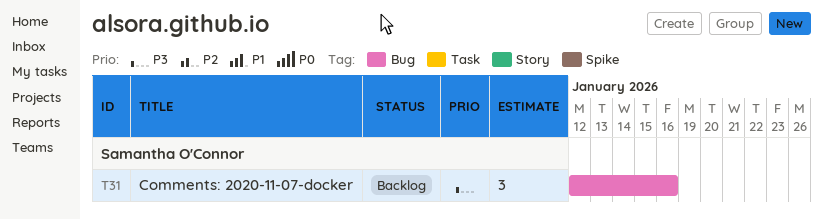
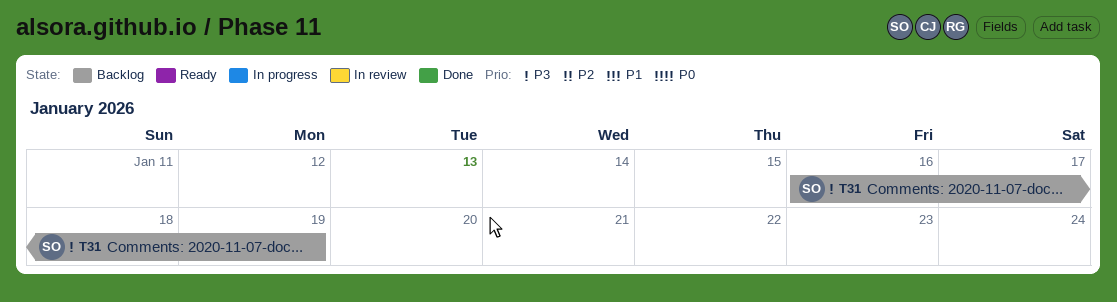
T31, start: Jan 12 -> Jan 16
T31, due: Jan 16 -> Jan 19

